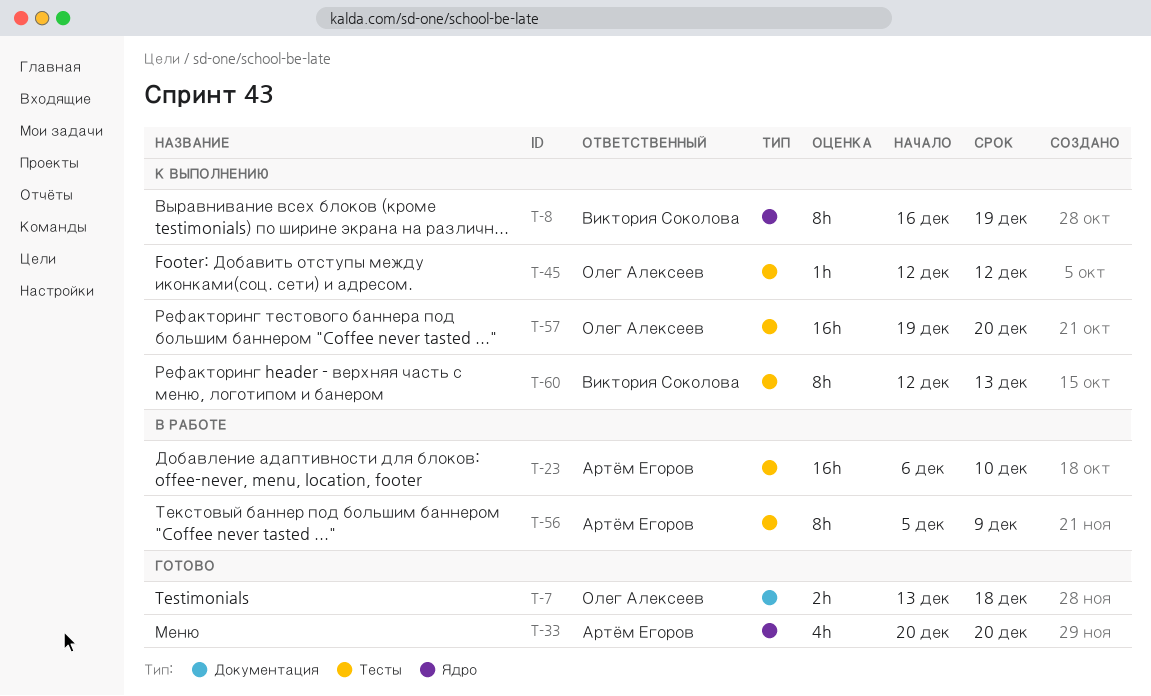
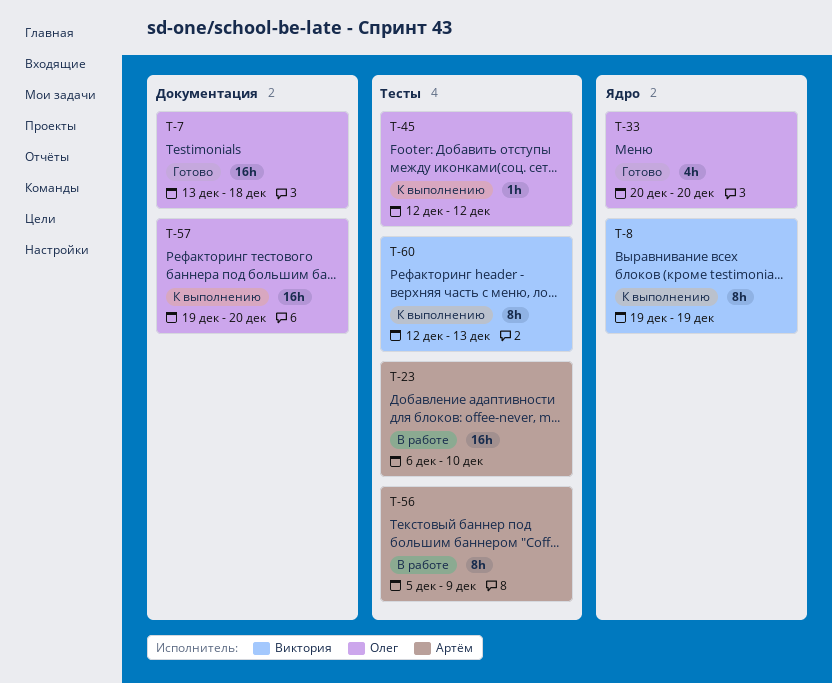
T-7, estimate: 2h -> 16h
T-8, start: Dec 16 -> Dec 19
T-33, owner: Артём Егоров -> Олег Алексеев
T-57, label: Тесты -> Документация

